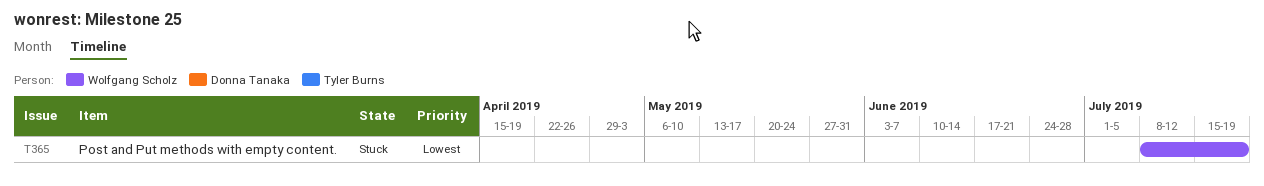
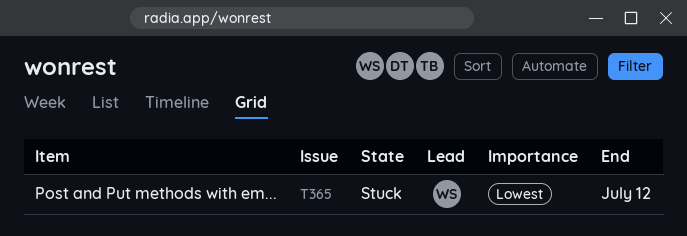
T365, due: Jul 19 -> Jul 12

